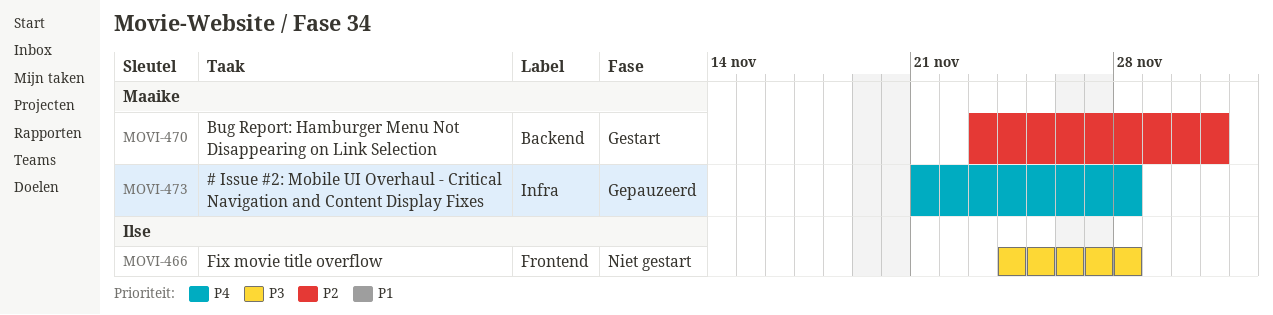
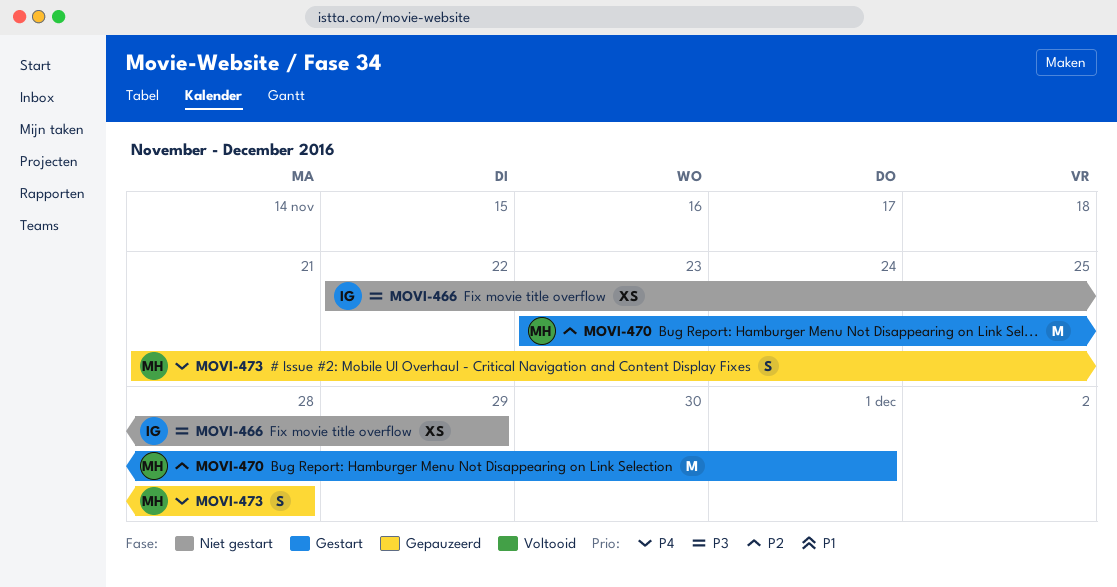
MOVI-466, start: Nov 24 -> Nov 22
MOVI-466, due: Nov 28 -> Nov 29

